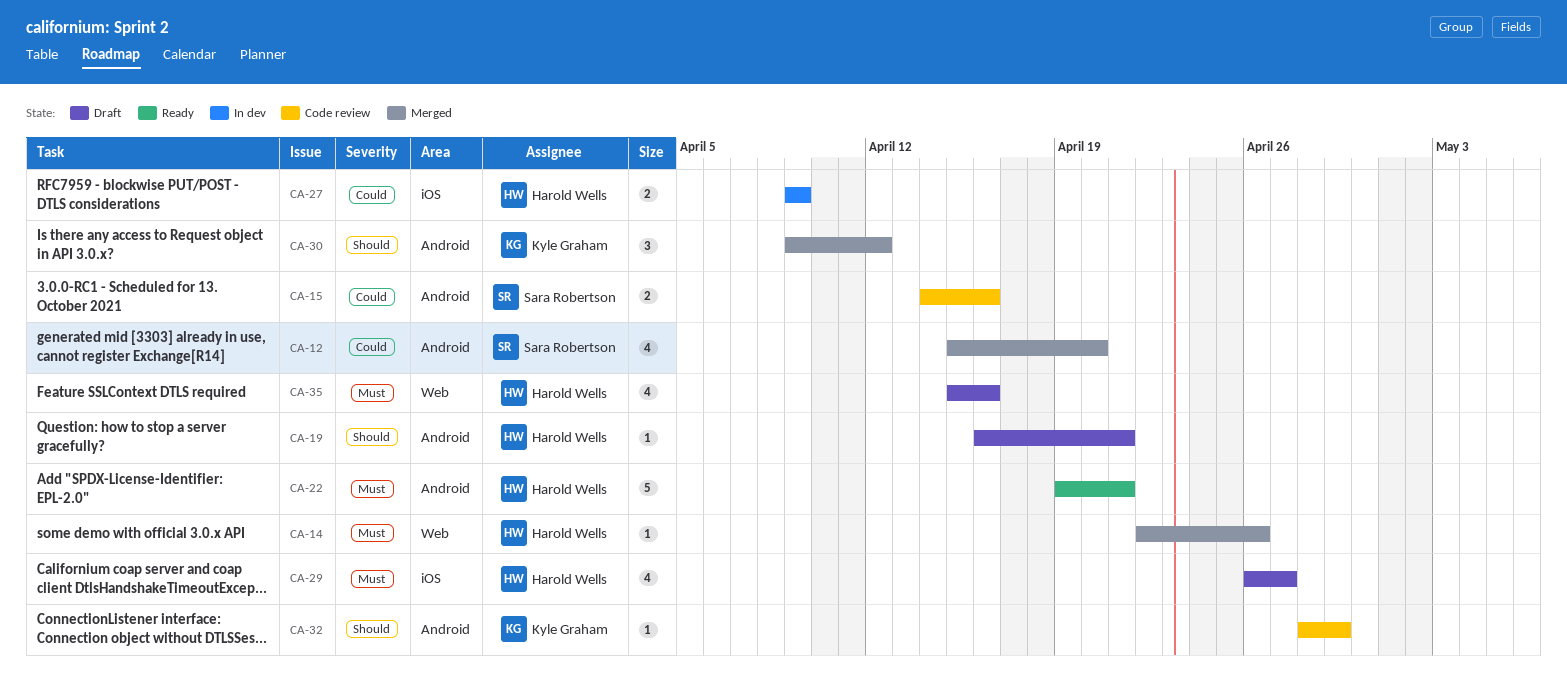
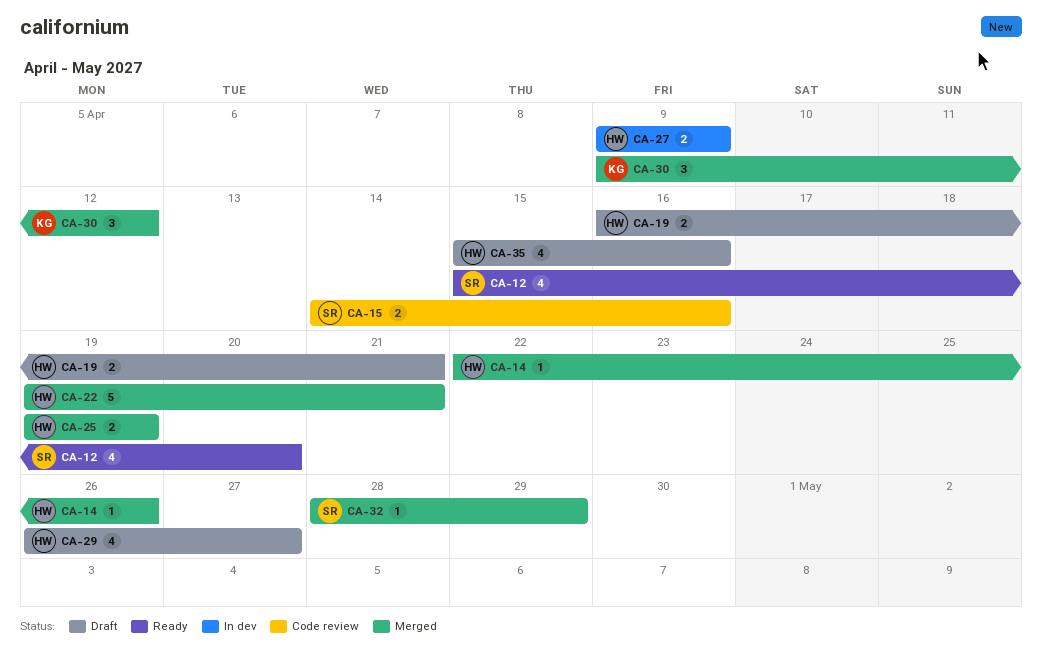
CA-12, status: Merged -> Ready
CA-19, estimate: 1 -> 2
CA-22, status: Ready -> Merged
CA-25: none -> present
CA-32, status: Code review -> Merged
CA-32, owner: Kyle Graham -> Sara Robertson

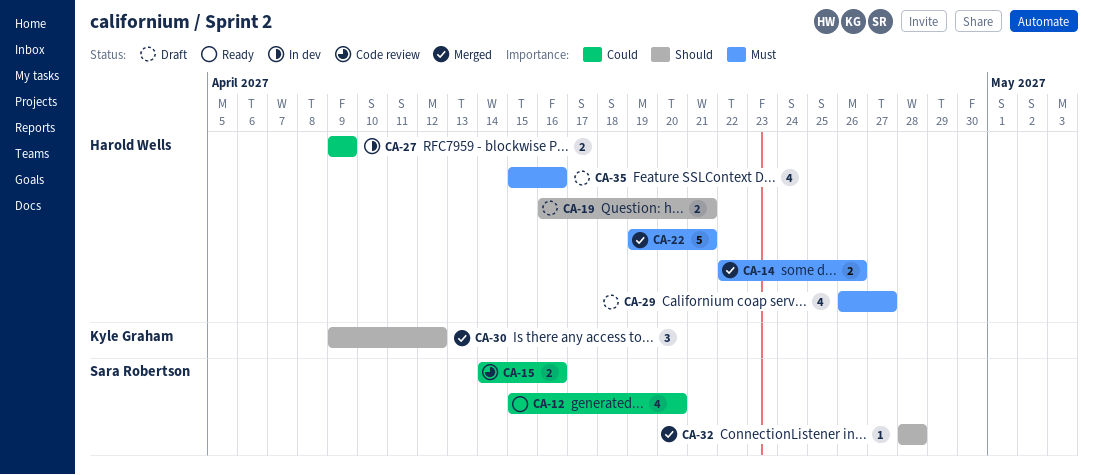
CA-14, estimate: 1 -> 2
CA-25: present -> none
CA-32, due: Apr 29 -> Apr 28

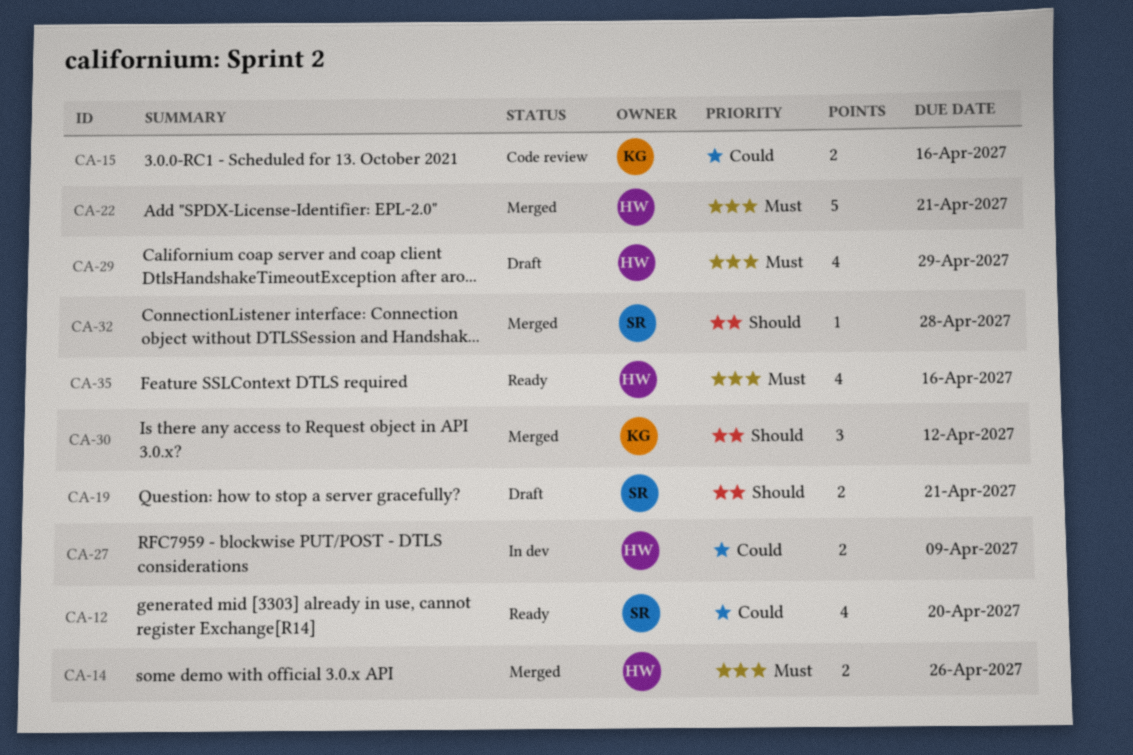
CA-15, owner: Sara Robertson -> Kyle Graham
CA-19, owner: Harold Wells -> Sara Robertson
CA-29, due: Apr 27 -> Apr 29
CA-35, status: Draft -> Ready

